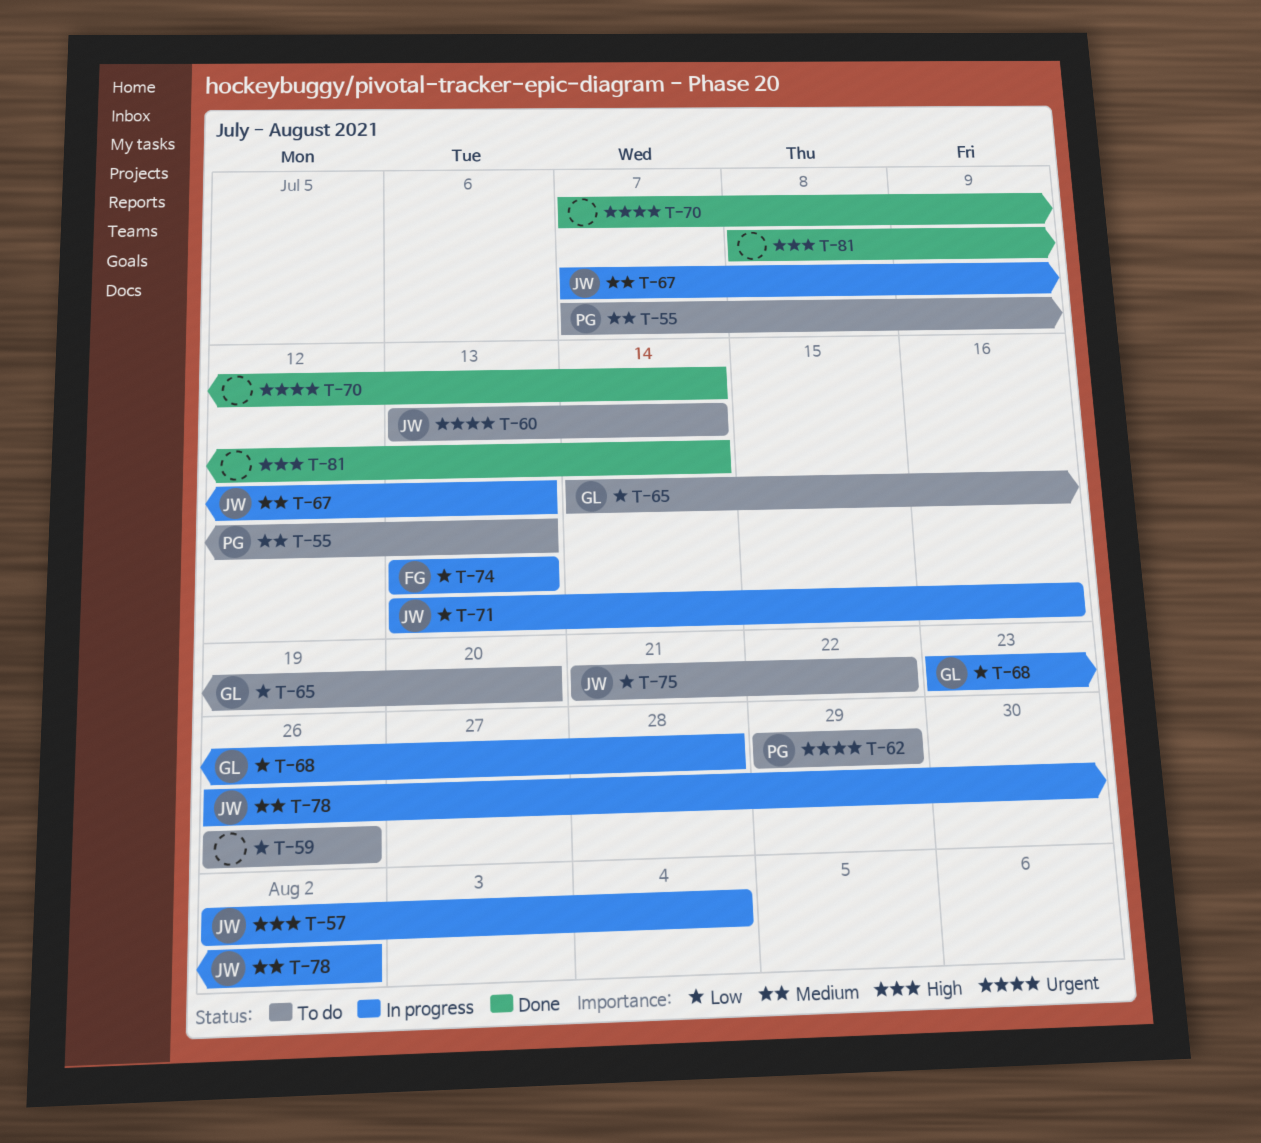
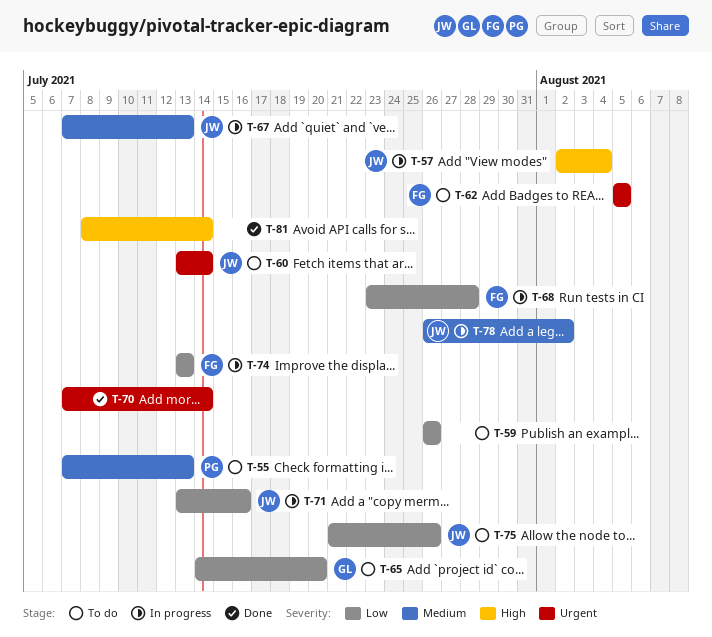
T-62, owner: PG -> FG
T-62, start: Jul 29 -> Aug 5
T-62, due: Jul 29 -> Aug 5
T-68, owner: GL -> FG
T-75, due: Jul 22 -> Jul 26

